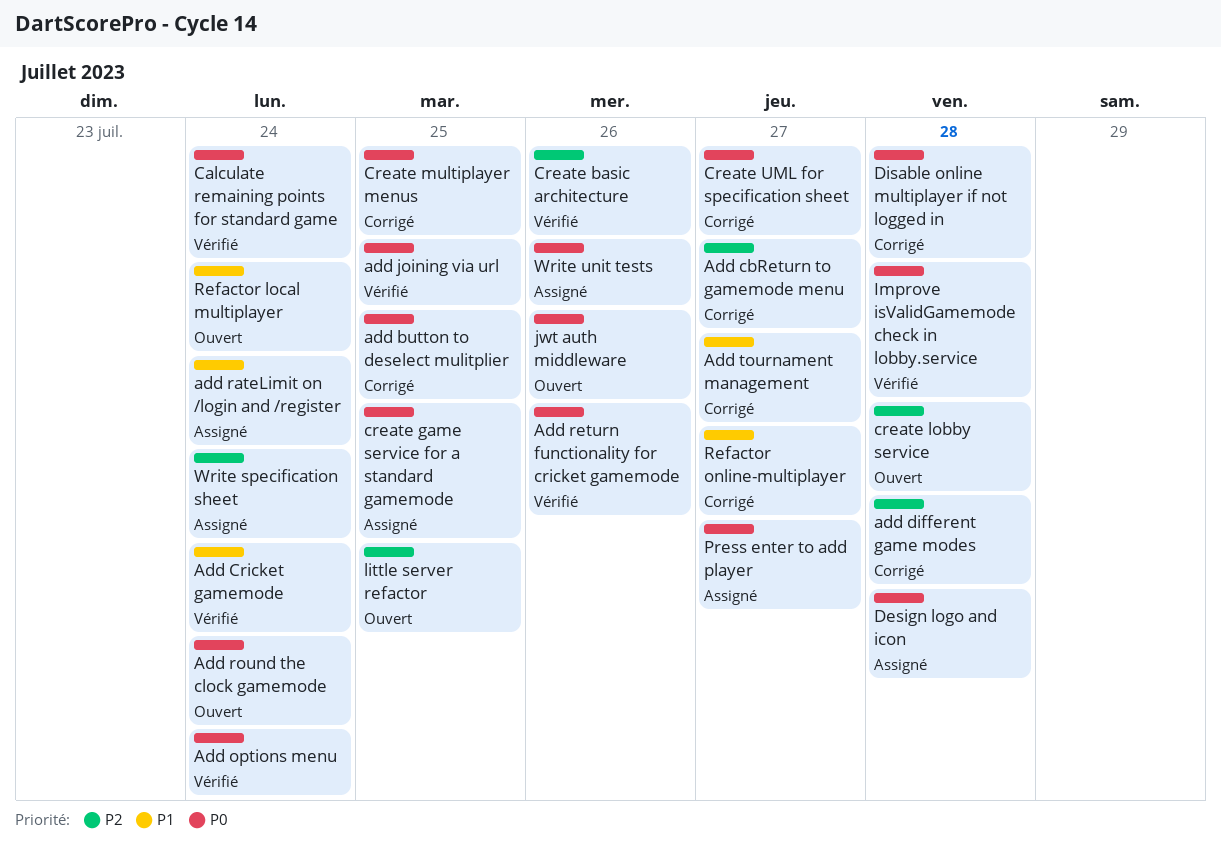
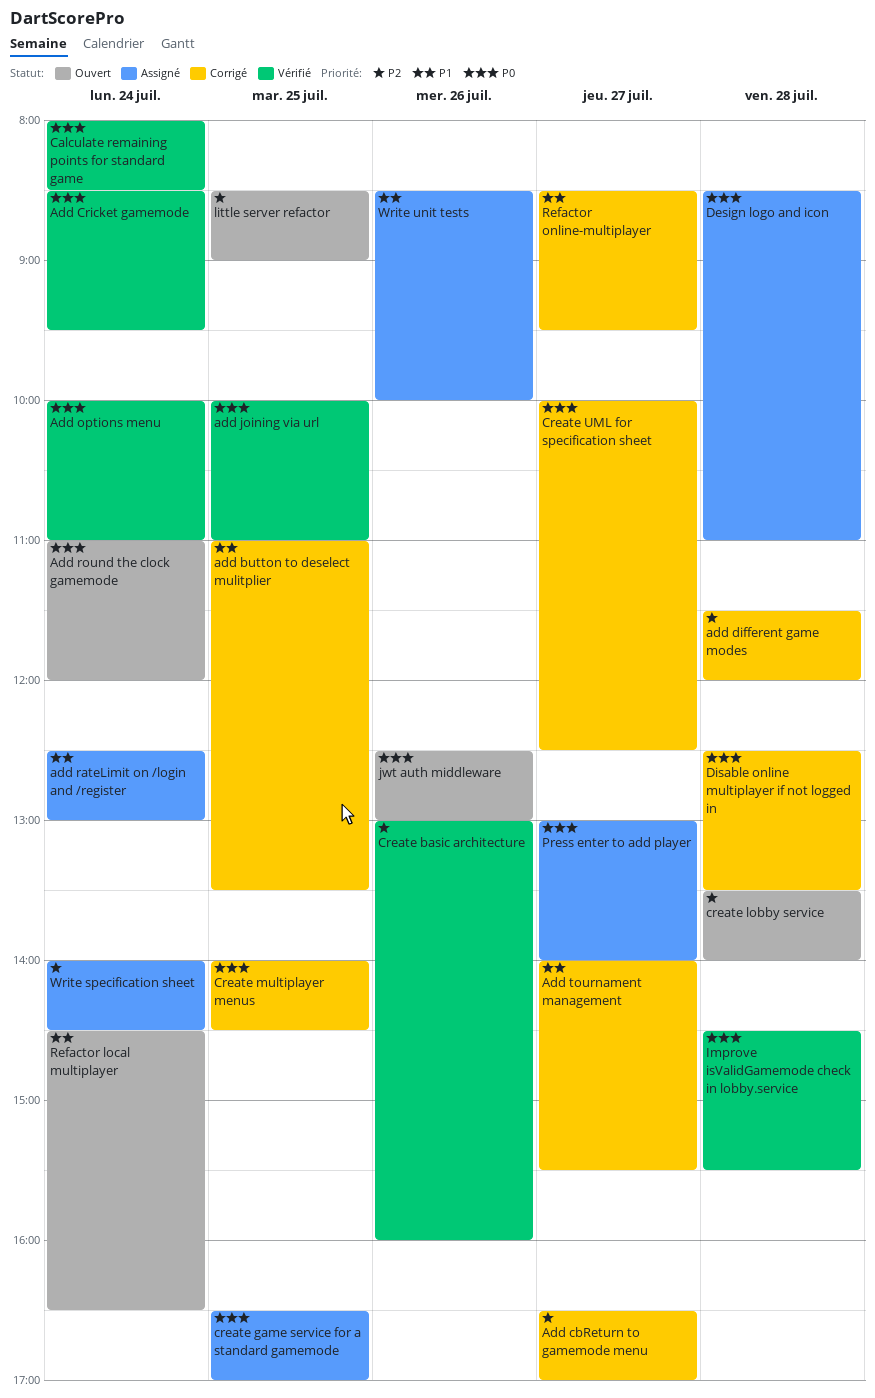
add button to deselect mulitplier, priority: P0 -> P1
Add Cricket gamemode, priority: P1 -> P0
Add return functionality for cricket gamemode: present -> none
Write unit tests, priority: P0 -> P1

